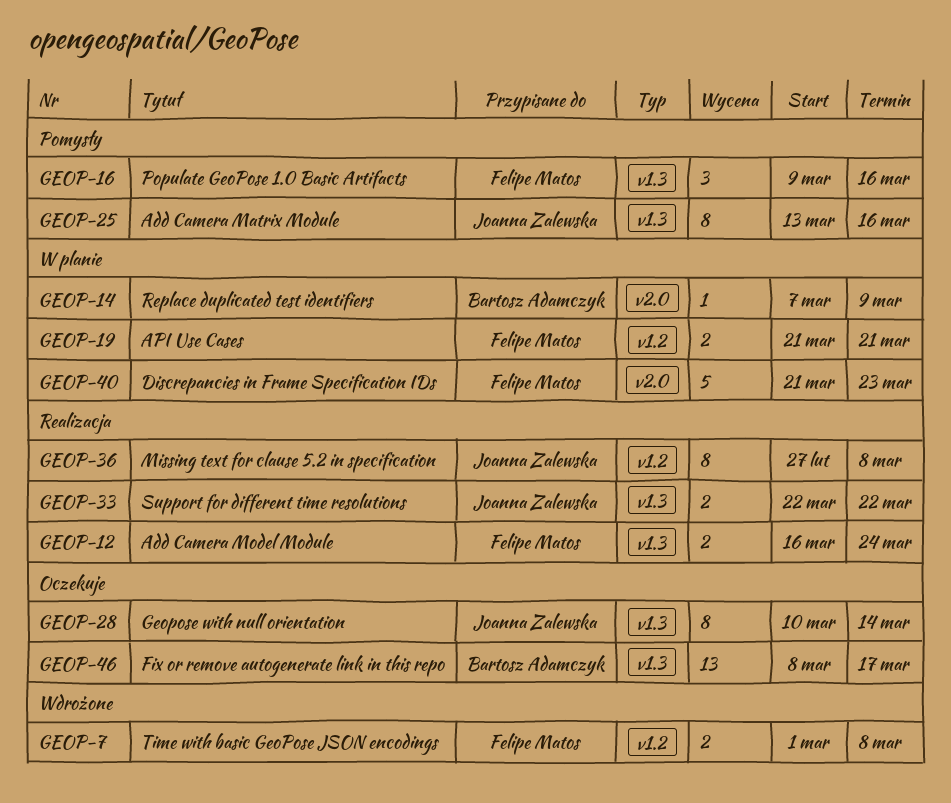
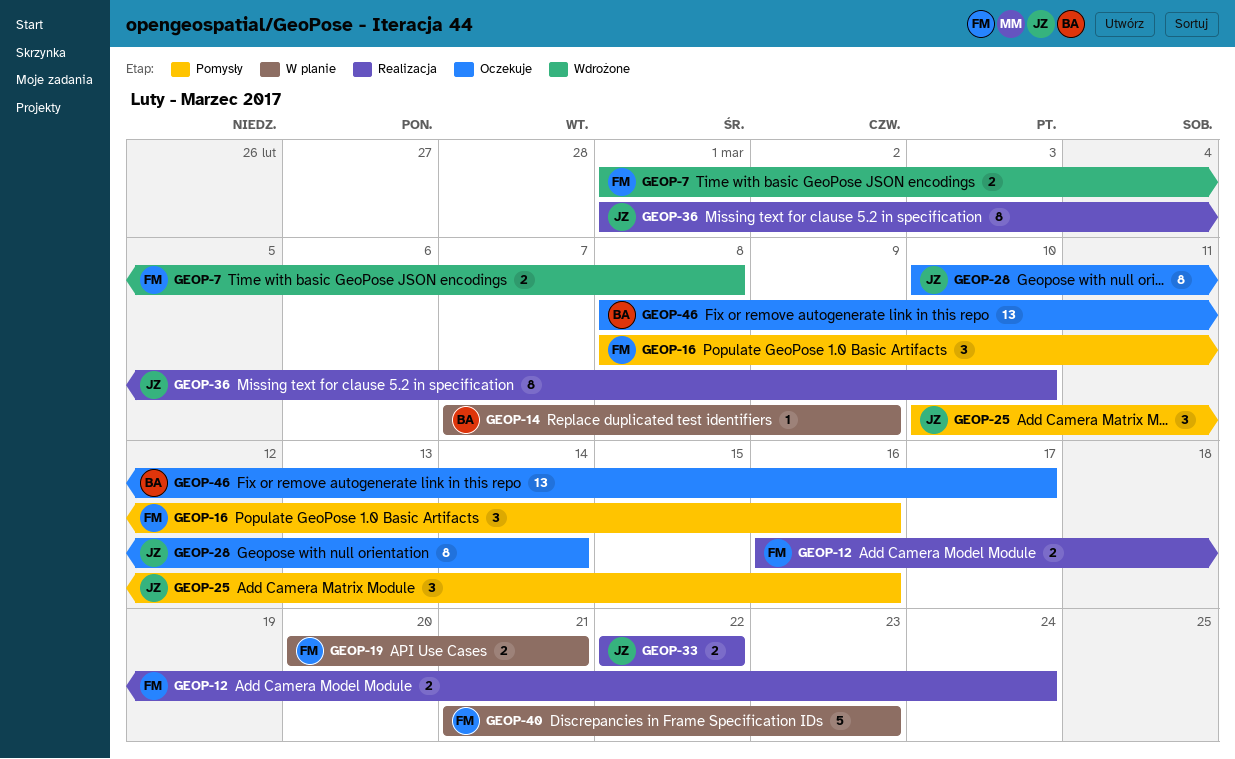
GEOP-16, start: Mar 9 -> Mar 8
GEOP-19, start: Mar 21 -> Mar 20
GEOP-25, estimate: 8 -> 3
GEOP-25, start: Mar 13 -> Mar 10
GEOP-36, start: Feb 27 -> Mar 1
GEOP-36, due: Mar 8 -> Mar 10

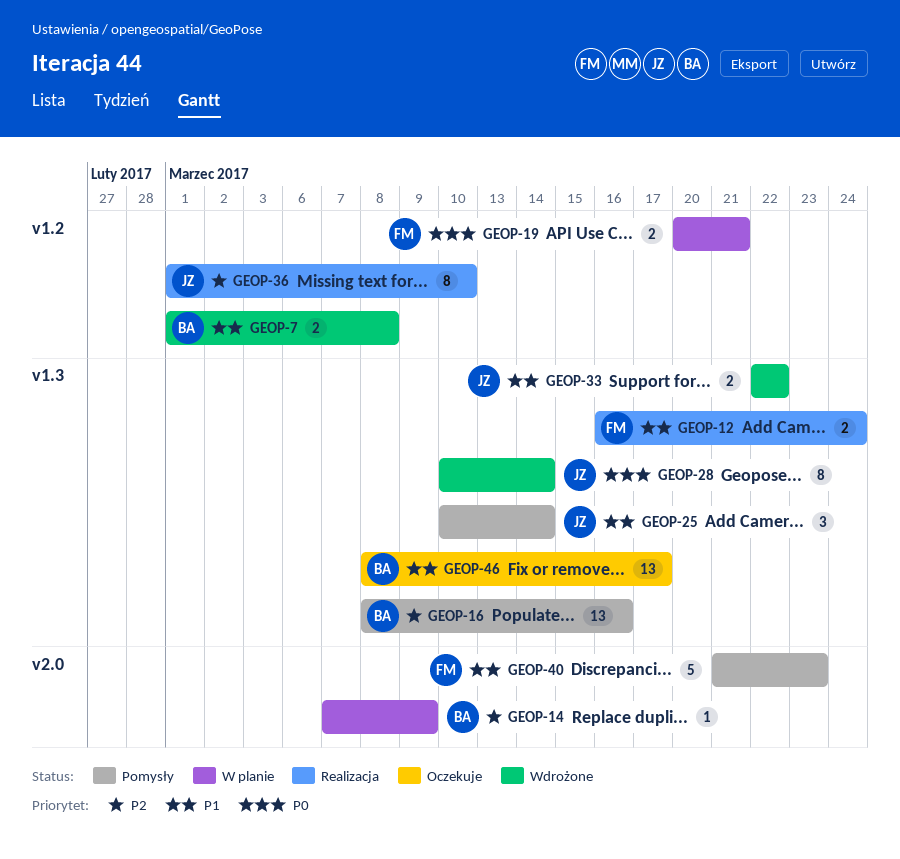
GEOP-7, owner: FM -> BA
GEOP-16, owner: FM -> BA
GEOP-16, estimate: 3 -> 13
GEOP-25, due: Mar 16 -> Mar 14
GEOP-28, status: Oczekuje -> Wdrożone
GEOP-33, status: Realizacja -> Wdrożone
GEOP-40, status: W planie -> Pomysły

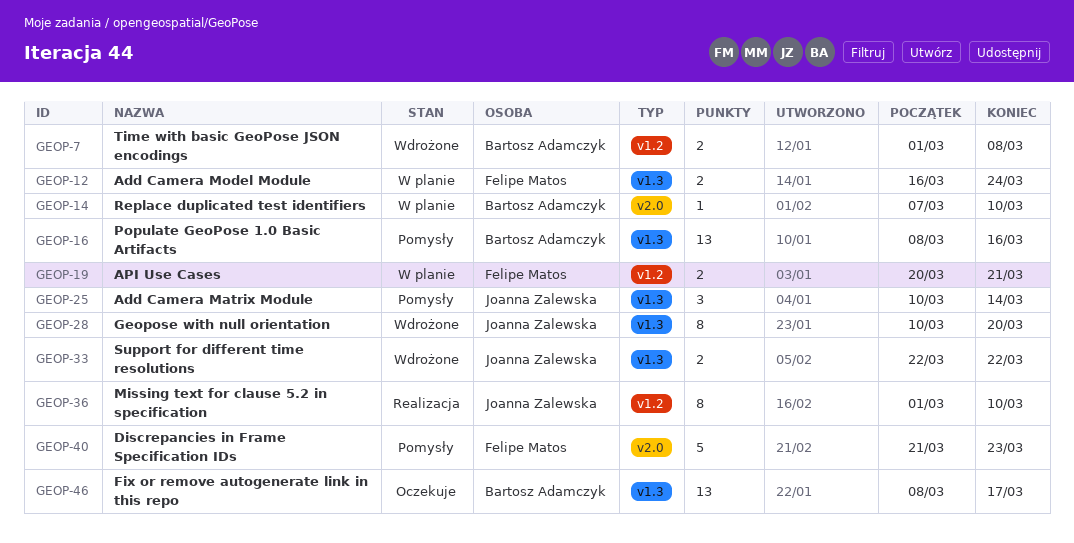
GEOP-12, status: Realizacja -> W planie
GEOP-14, due: Mar 9 -> Mar 10
GEOP-28, due: Mar 14 -> Mar 20

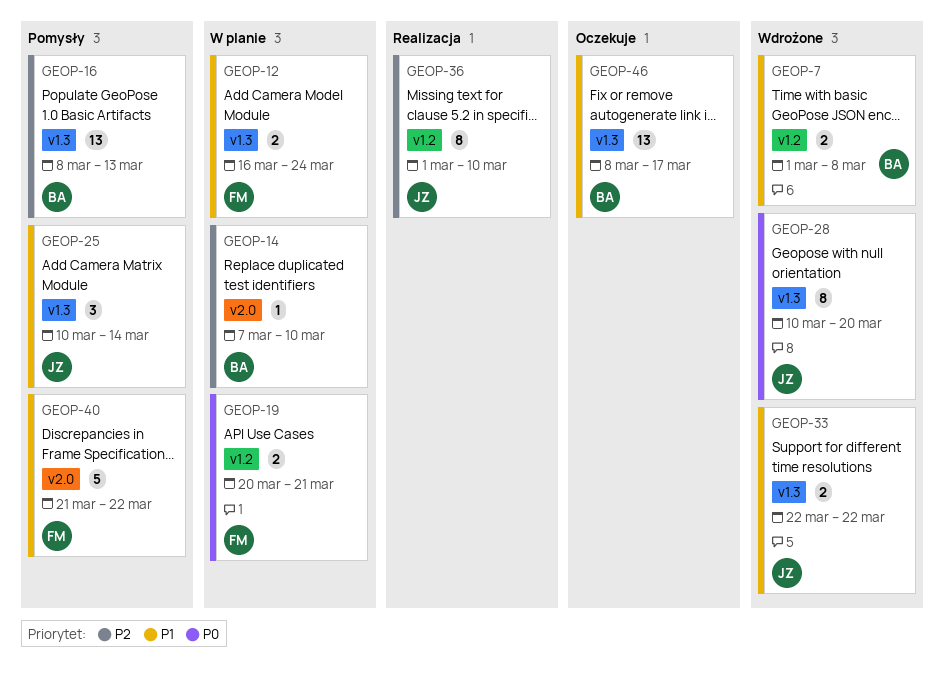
GEOP-16, due: Mar 16 -> Mar 13
GEOP-40, due: Mar 23 -> Mar 22

